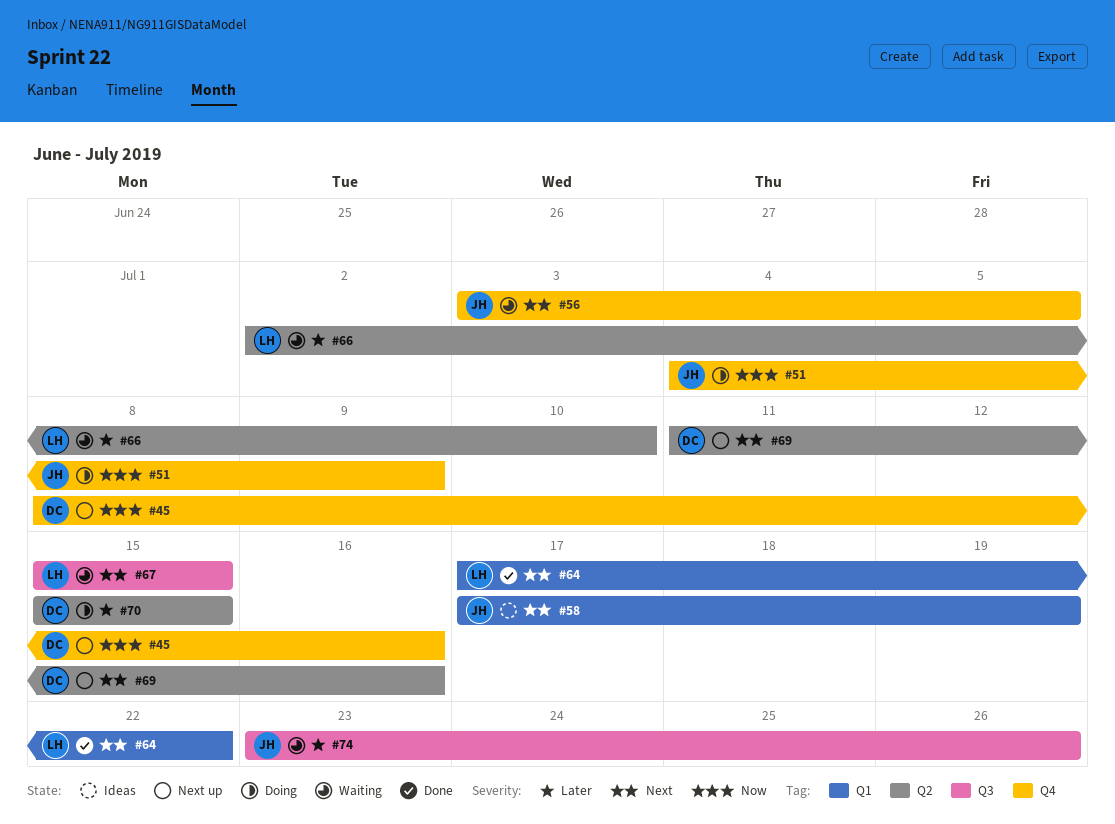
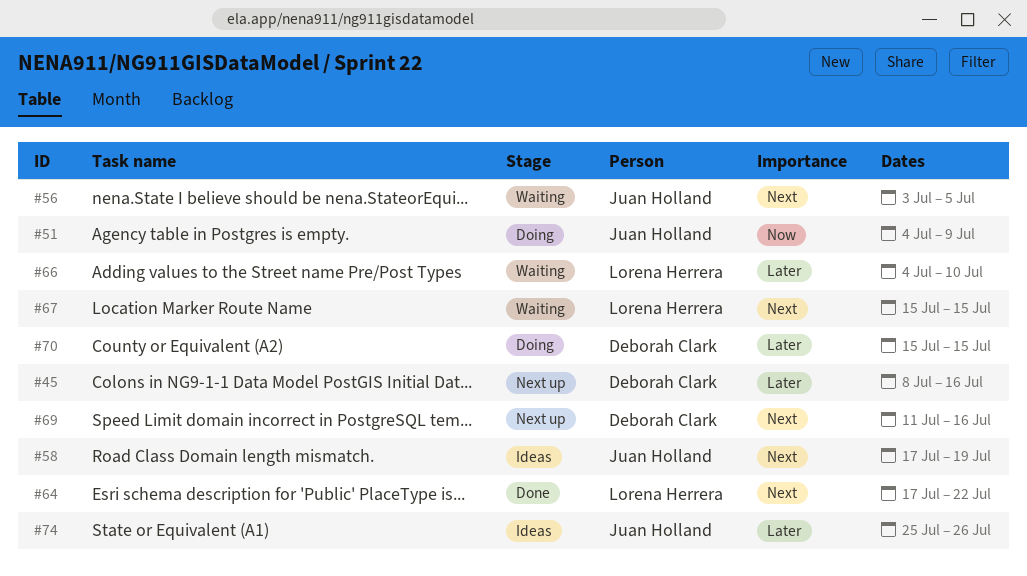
#45, priority: Now -> Later
#66, start: Jul 2 -> Jul 4
#74, status: Waiting -> Ideas
#74, start: Jul 23 -> Jul 25

